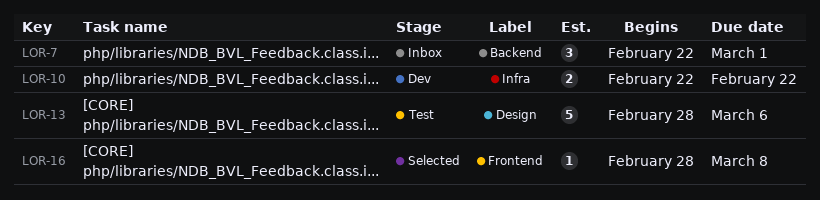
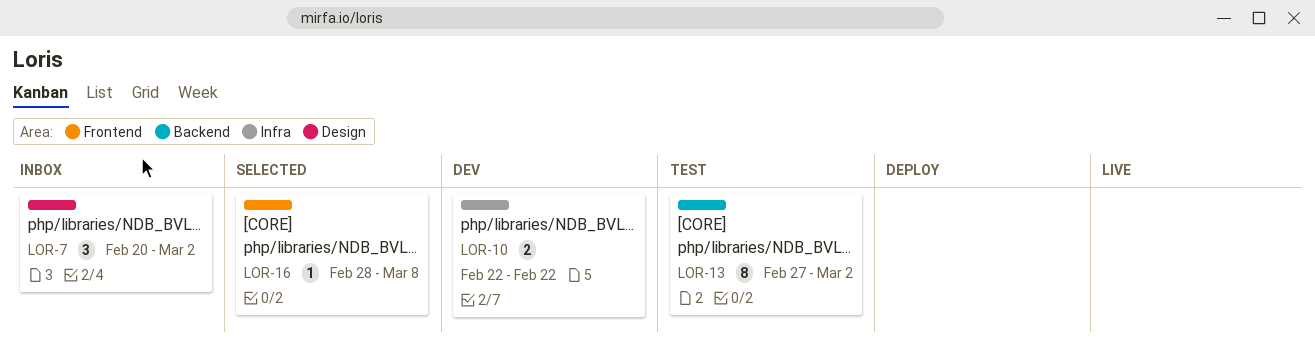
LOR-7, label: Backend -> Design
LOR-7, start: Feb 22 -> Feb 20
LOR-7, due: Mar 1 -> Mar 2
LOR-13, label: Design -> Backend
LOR-13, estimate: 5 -> 8
LOR-13, start: Feb 28 -> Feb 27
LOR-13, due: Mar 6 -> Mar 2

